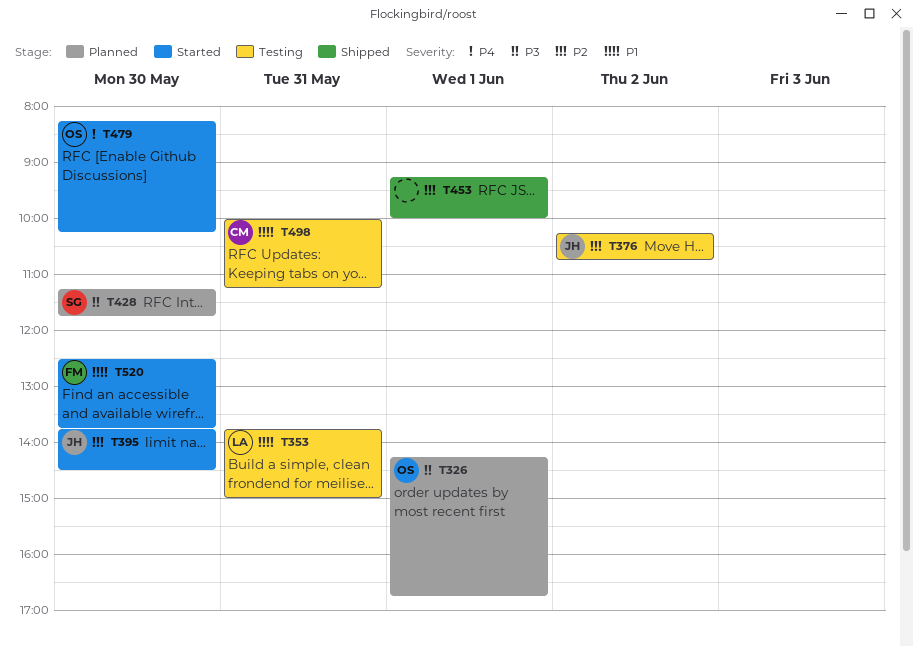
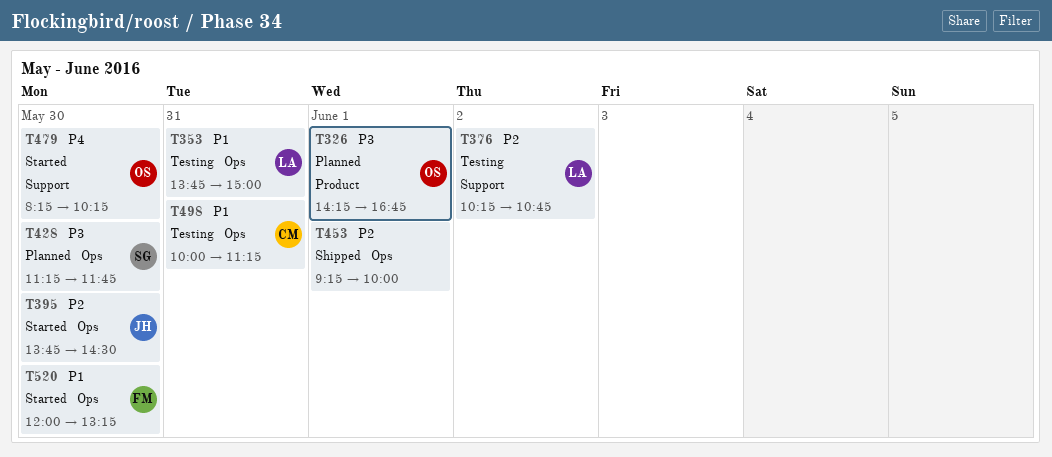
T376, owner: JH -> LA
T520, begins: 12:30 -> 12:00
T520, ends: 13:45 -> 13:15

